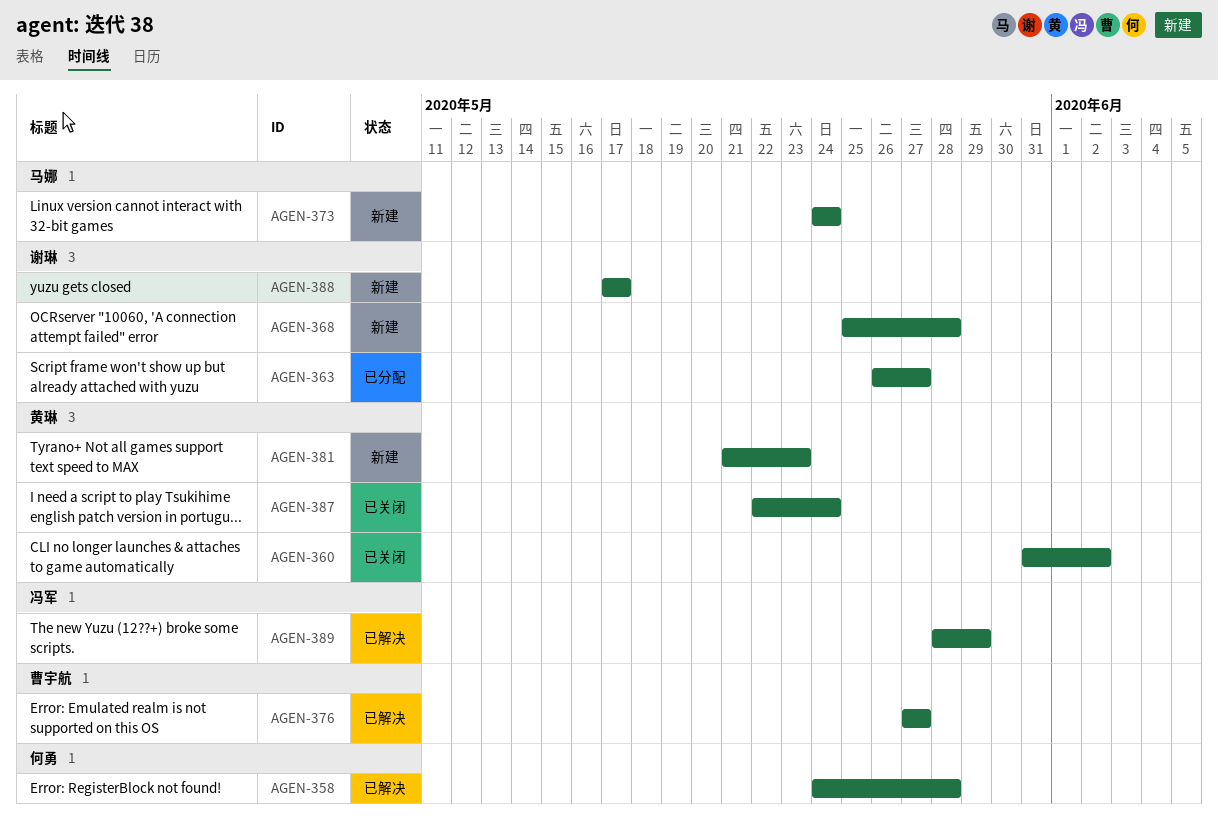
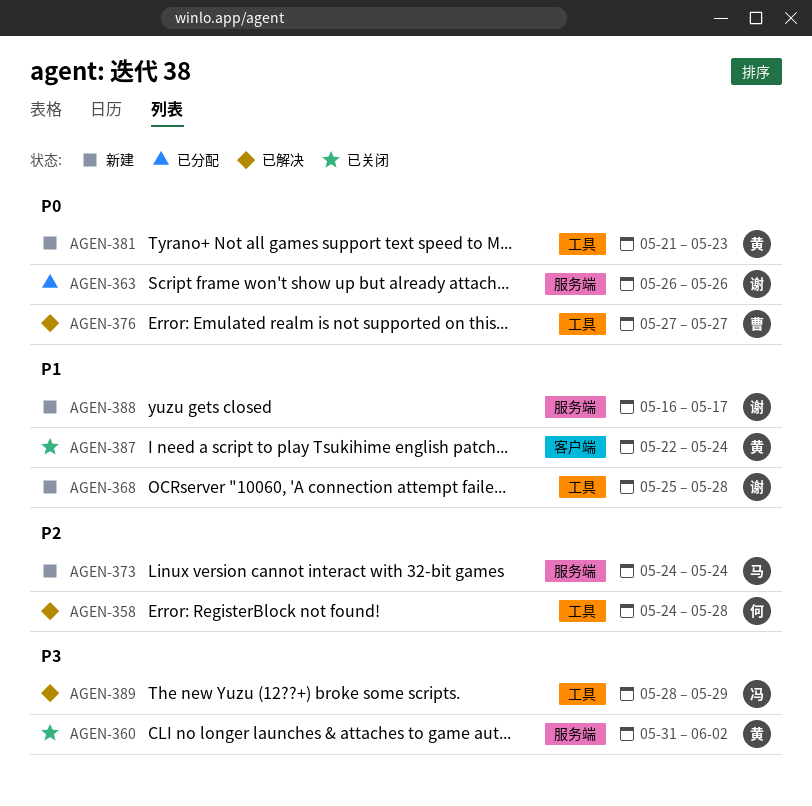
AGEN-363, due: May 27 -> May 26
AGEN-388, start: May 17 -> May 16

